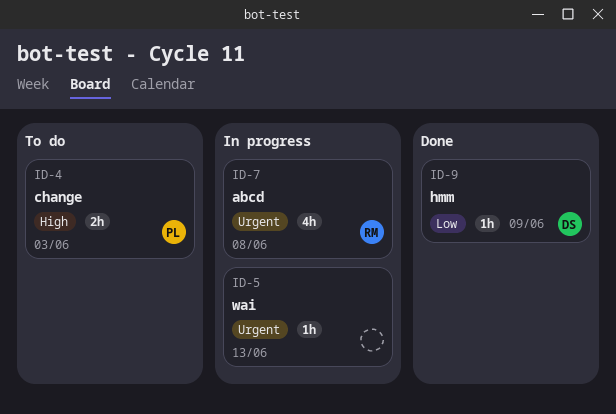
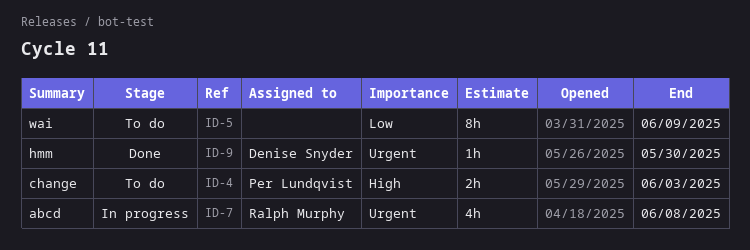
ID-5, status: In progress -> To do
ID-5, priority: Urgent -> Low
ID-5, estimate: 1h -> 8h
ID-5, due: Jun 13 -> Jun 9
ID-9, priority: Low -> Urgent
ID-9, due: Jun 9 -> May 30

